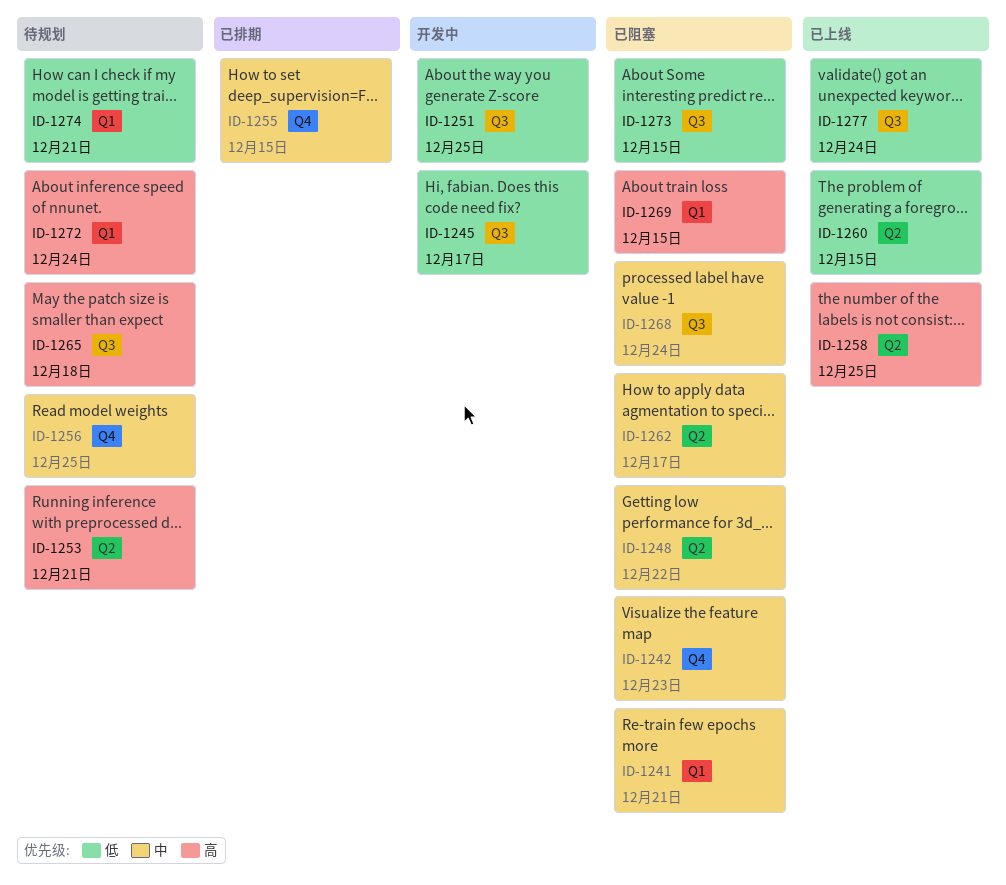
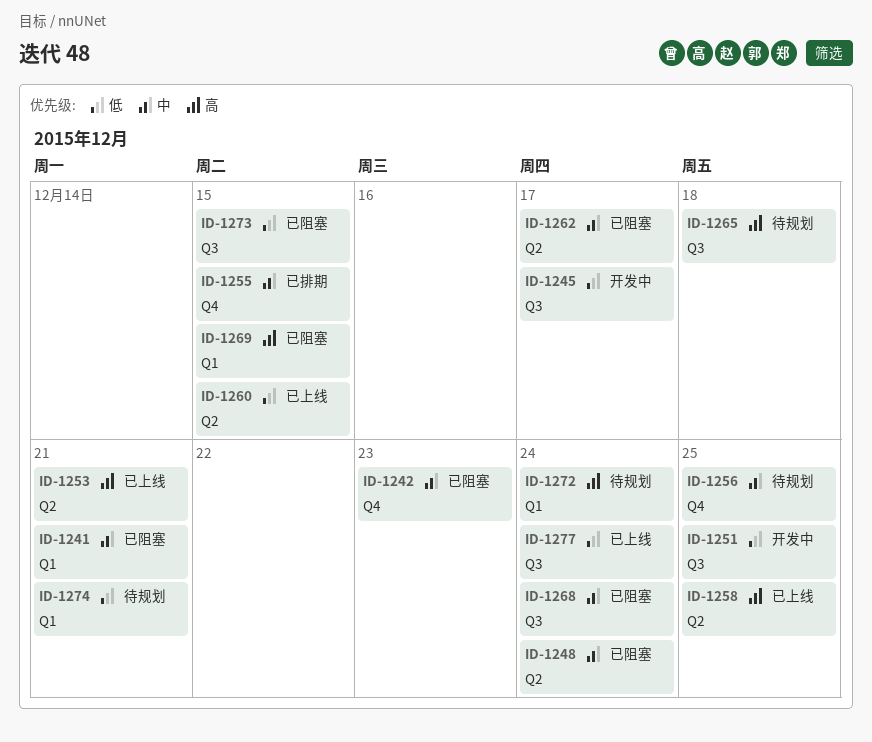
ID-1248, due: Dec 22 -> Dec 24
ID-1253, status: 待规划 -> 已上线

